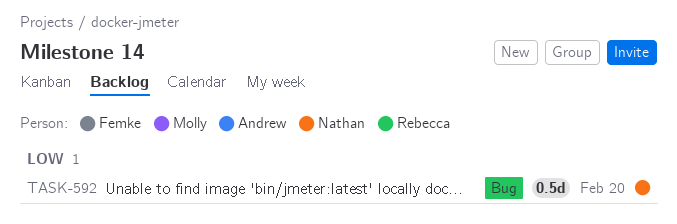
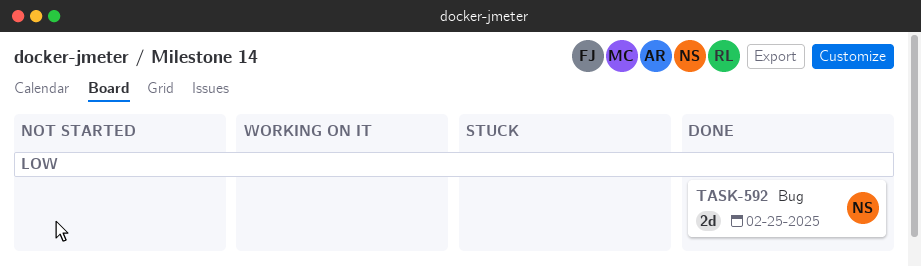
TASK-592, estimate: 0.5d -> 2d
TASK-592, due: Feb 20 -> Feb 25

